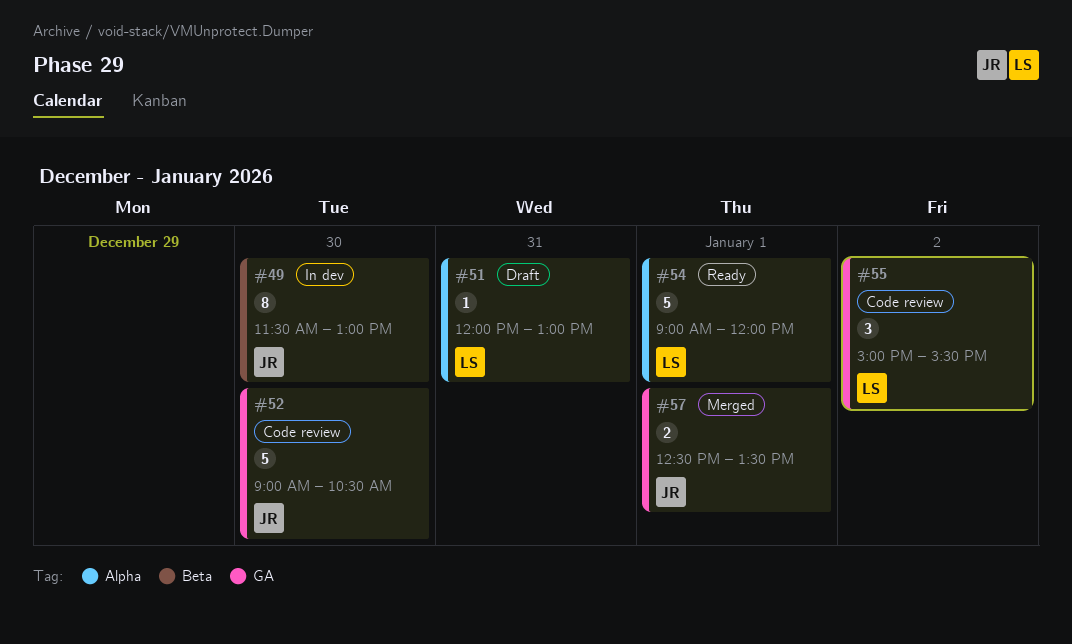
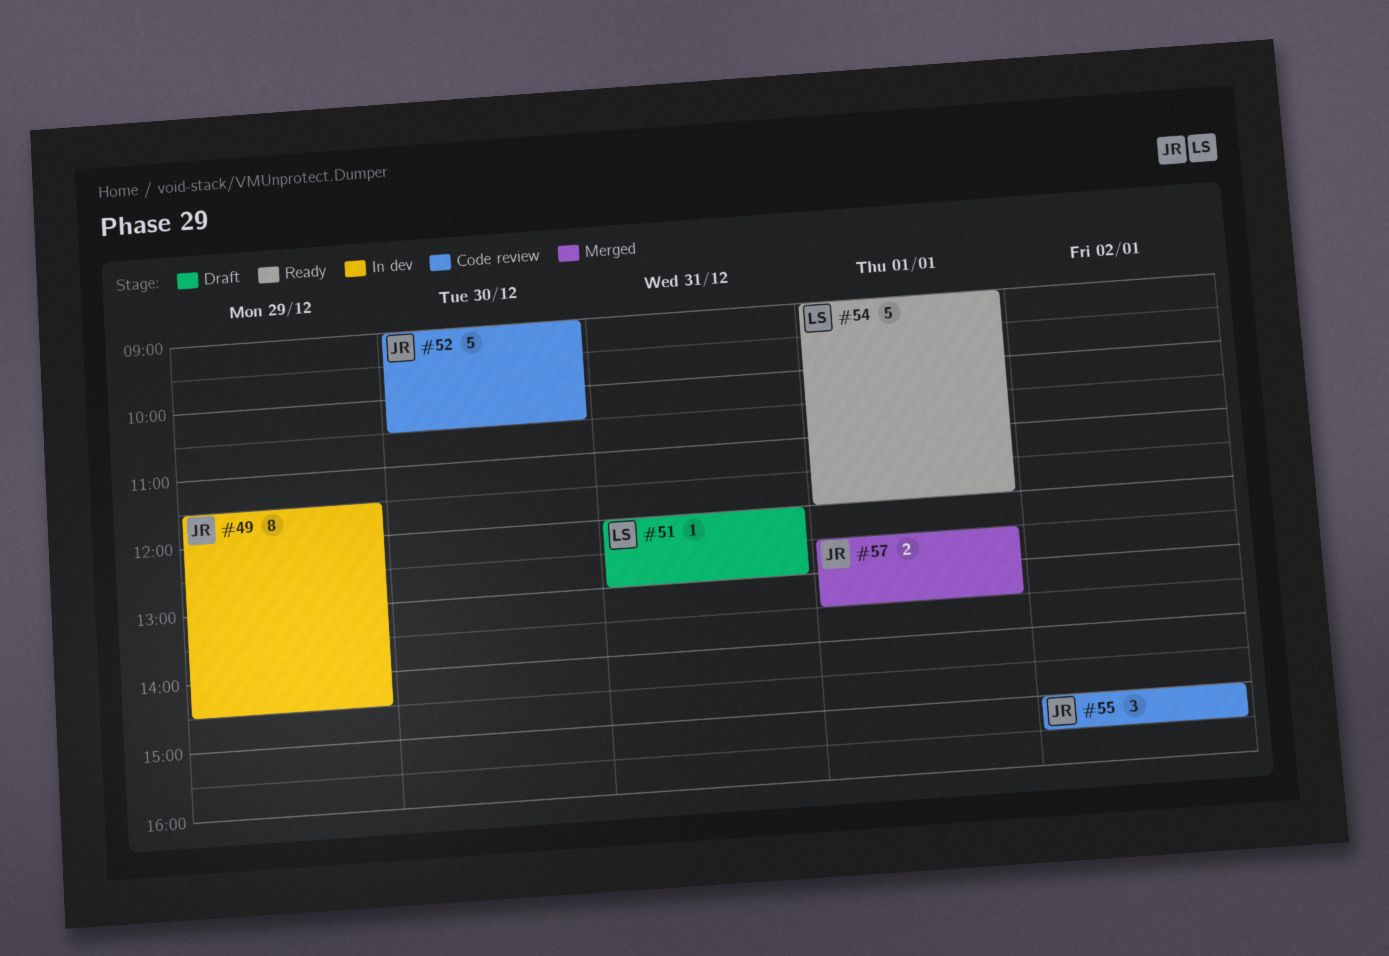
#49, day: Dec 30 -> Dec 29
#49, ends: 13:00 -> 14:30
#55, owner: LS -> JR

